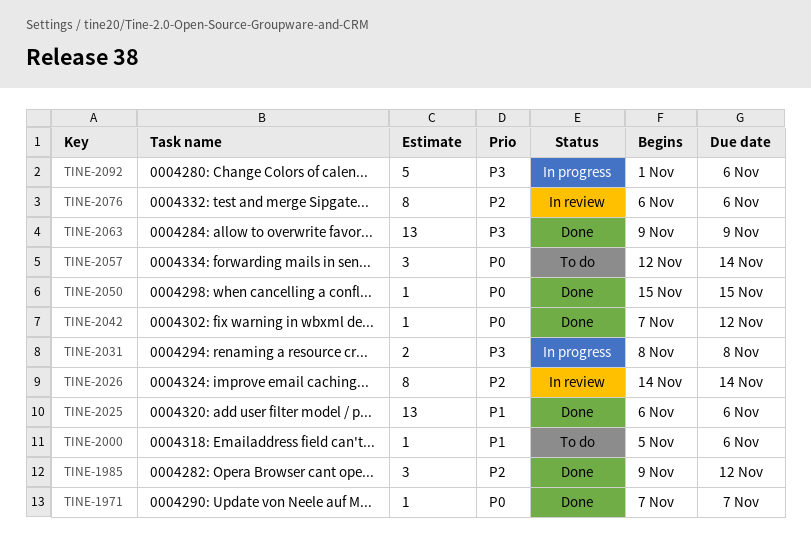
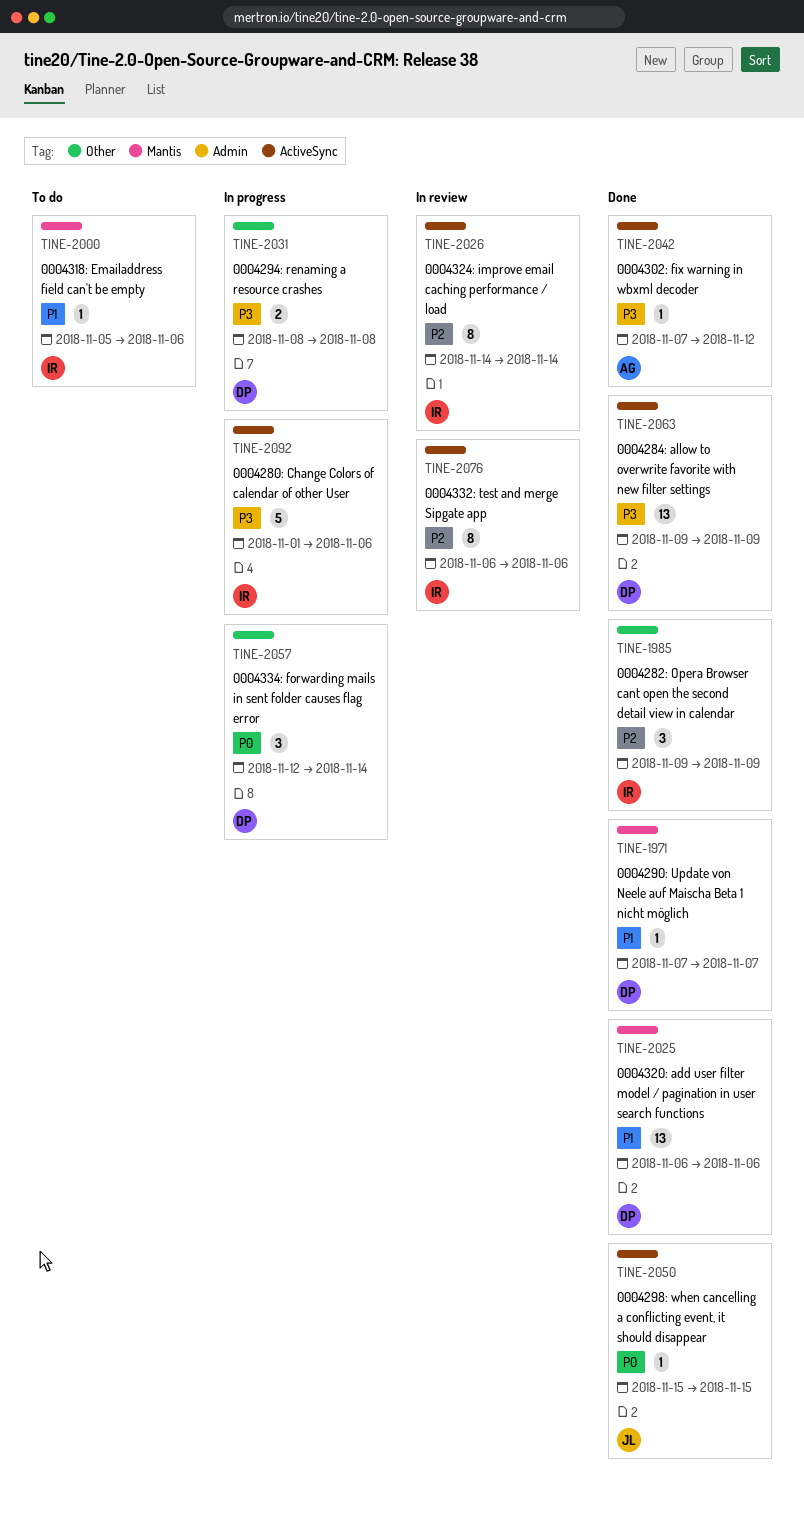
TINE-1971, priority: P0 -> P1
TINE-1985, due: Nov 12 -> Nov 9
TINE-2042, priority: P0 -> P3
TINE-2057, status: To do -> In progress

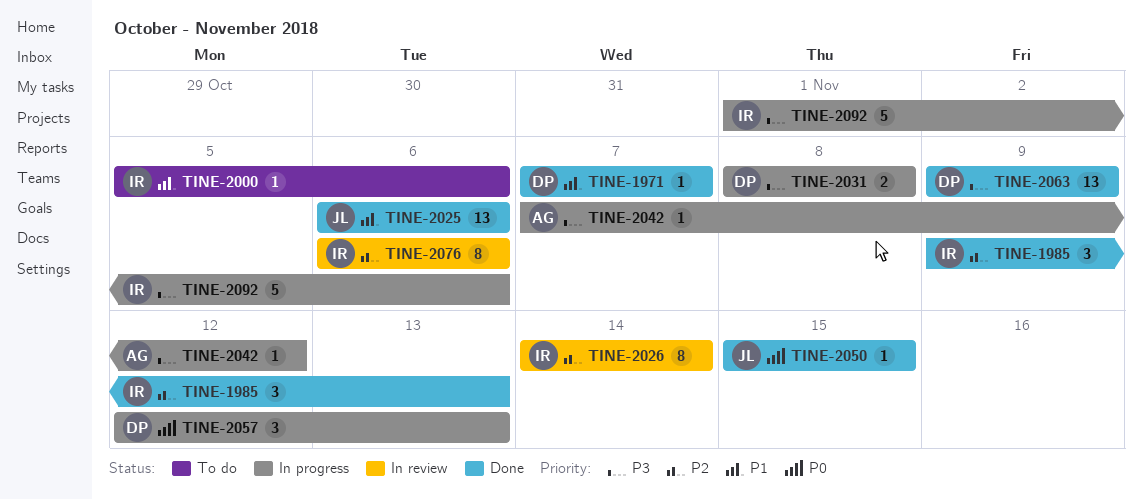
TINE-1985, due: Nov 9 -> Nov 13
TINE-2025, owner: DP -> JL
TINE-2042, status: Done -> In progress
TINE-2057, due: Nov 14 -> Nov 13

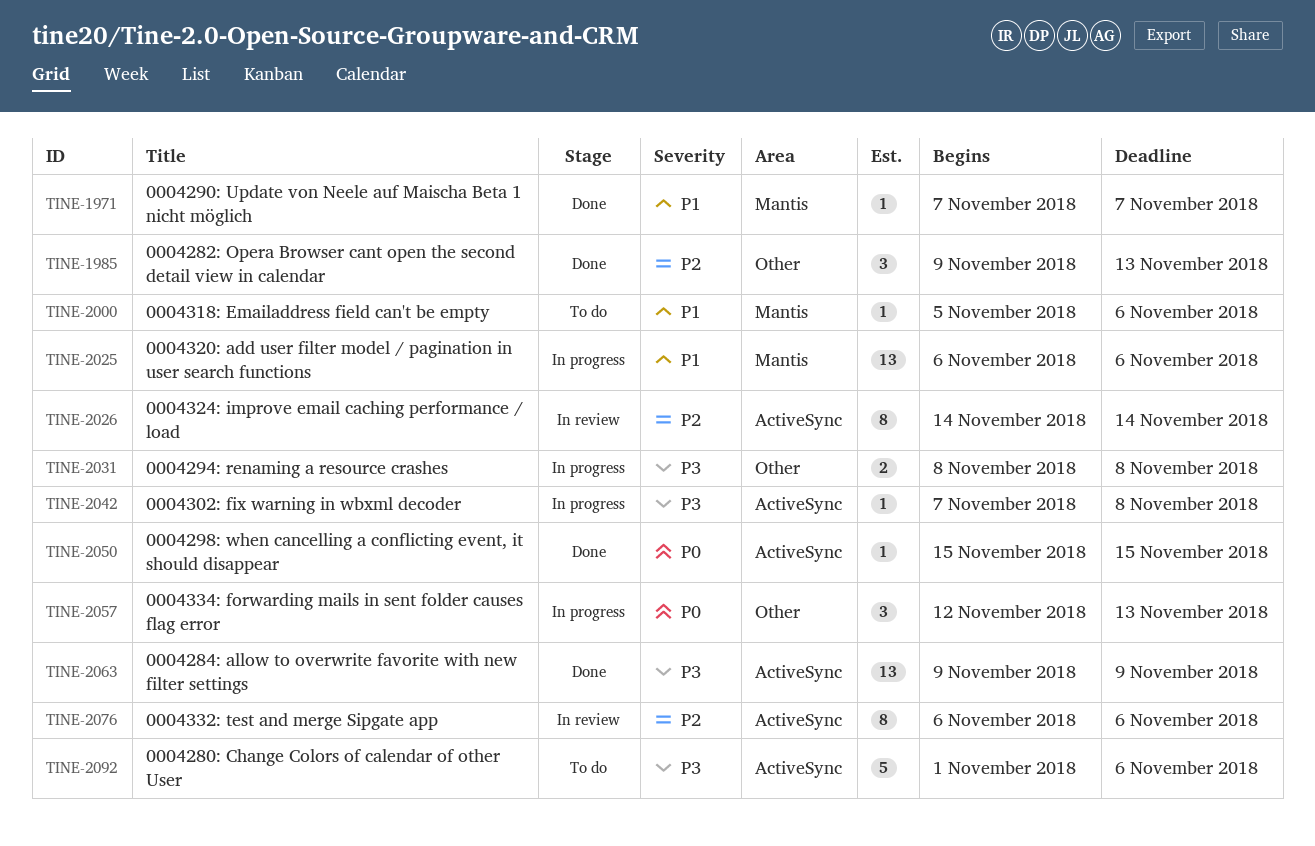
TINE-2025, status: Done -> In progress
TINE-2042, due: Nov 12 -> Nov 8
TINE-2092, status: In progress -> To do

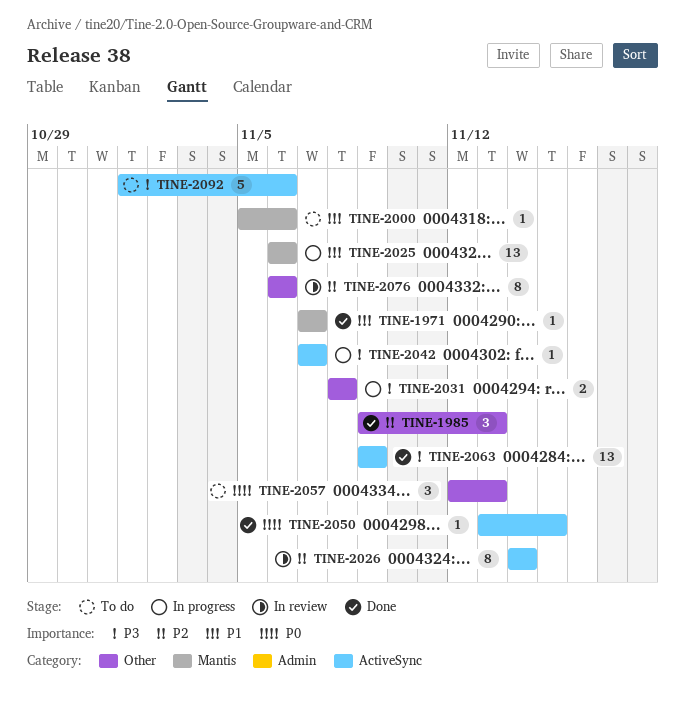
TINE-2042, due: Nov 8 -> Nov 7
TINE-2050, start: Nov 15 -> Nov 13
TINE-2057, status: In progress -> To do
TINE-2076, label: ActiveSync -> Other

